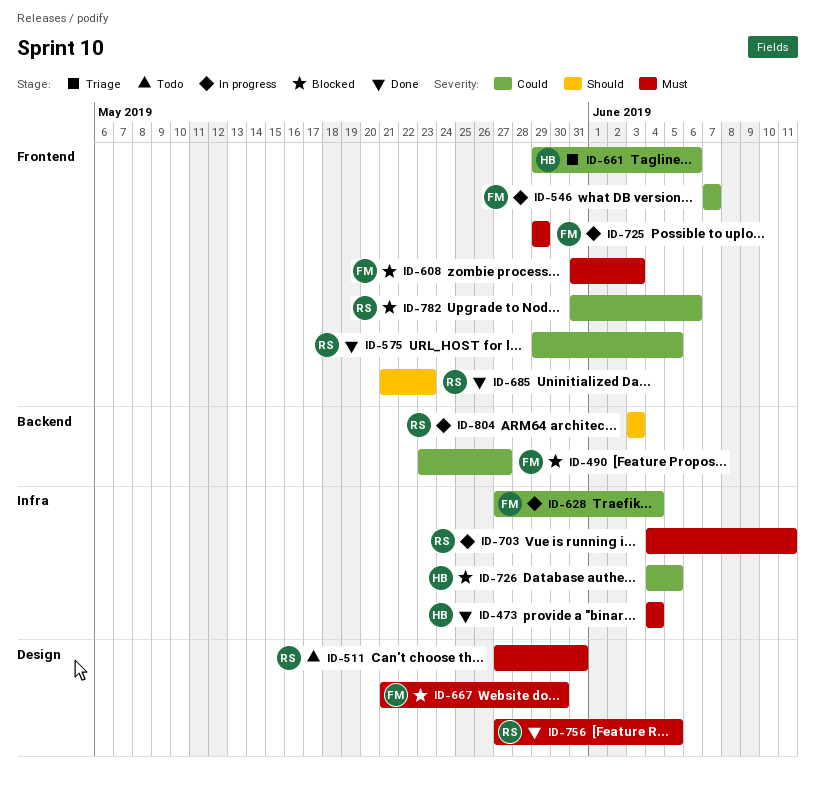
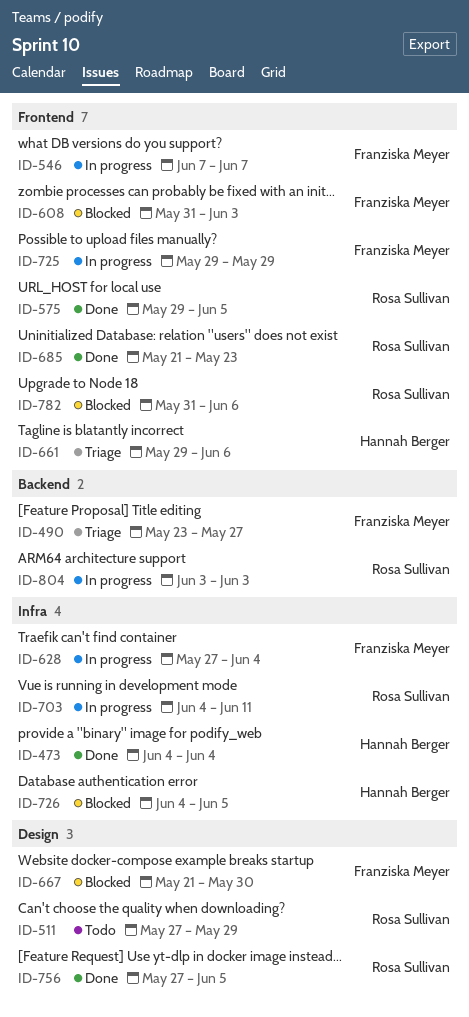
ID-490, status: Blocked -> Triage
ID-511, due: May 31 -> May 29

